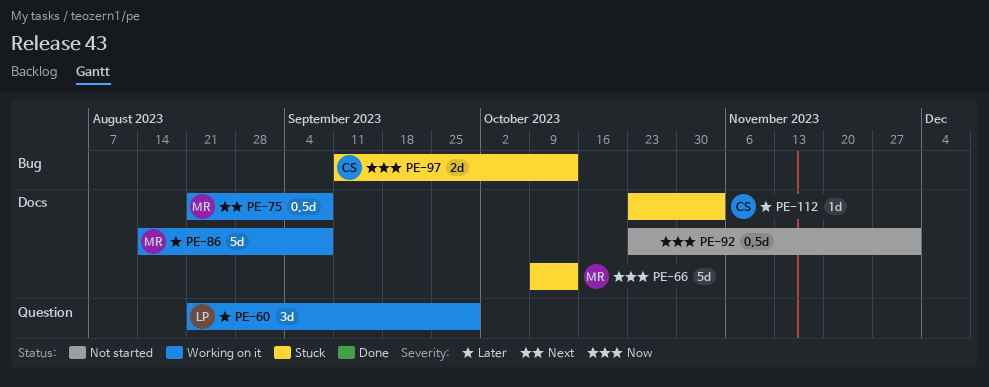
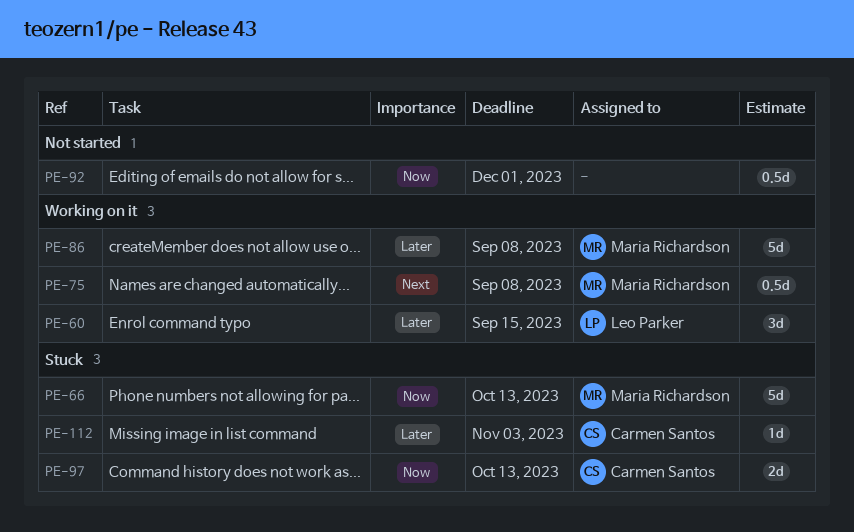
PE-60, due: Sep 29 -> Sep 15

